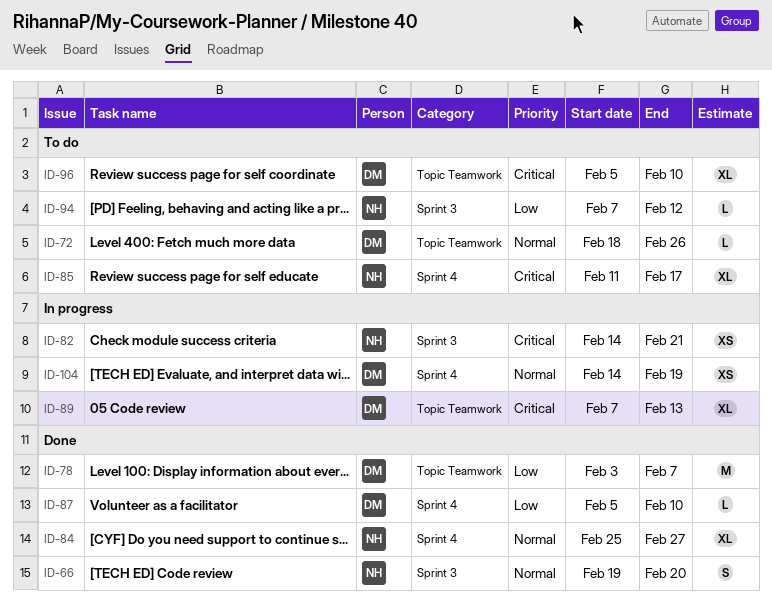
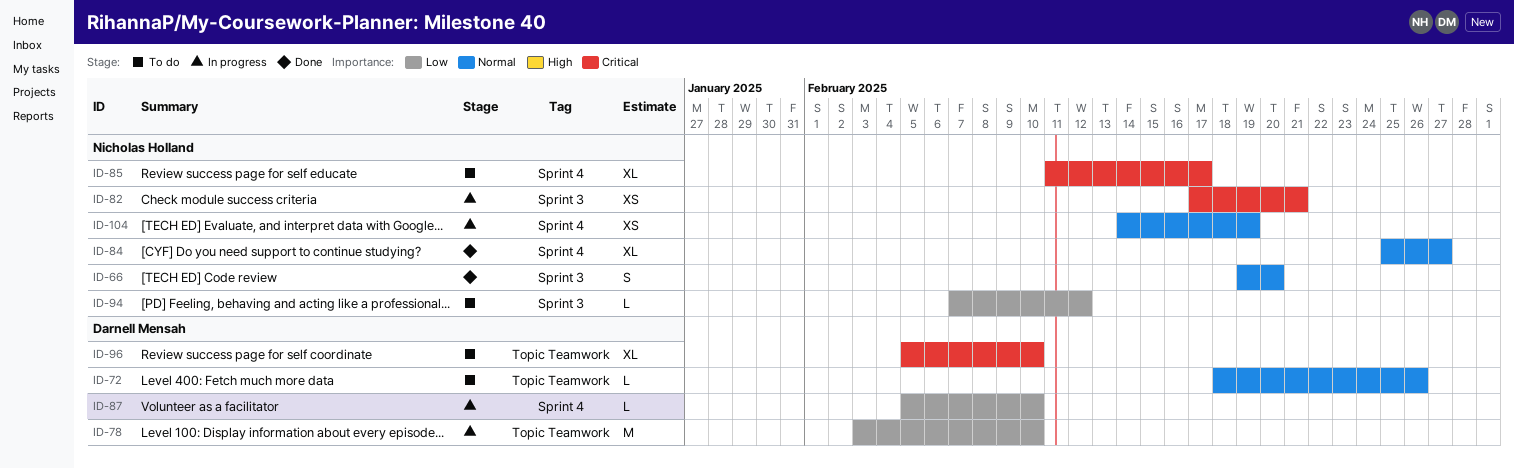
ID-78, status: Done -> In progress
ID-78, due: Feb 7 -> Feb 10
ID-82, start: Feb 14 -> Feb 17
ID-87, status: Done -> In progress
ID-89: present -> none
ID-104, owner: Darnell Mensah -> Nicholas Holland

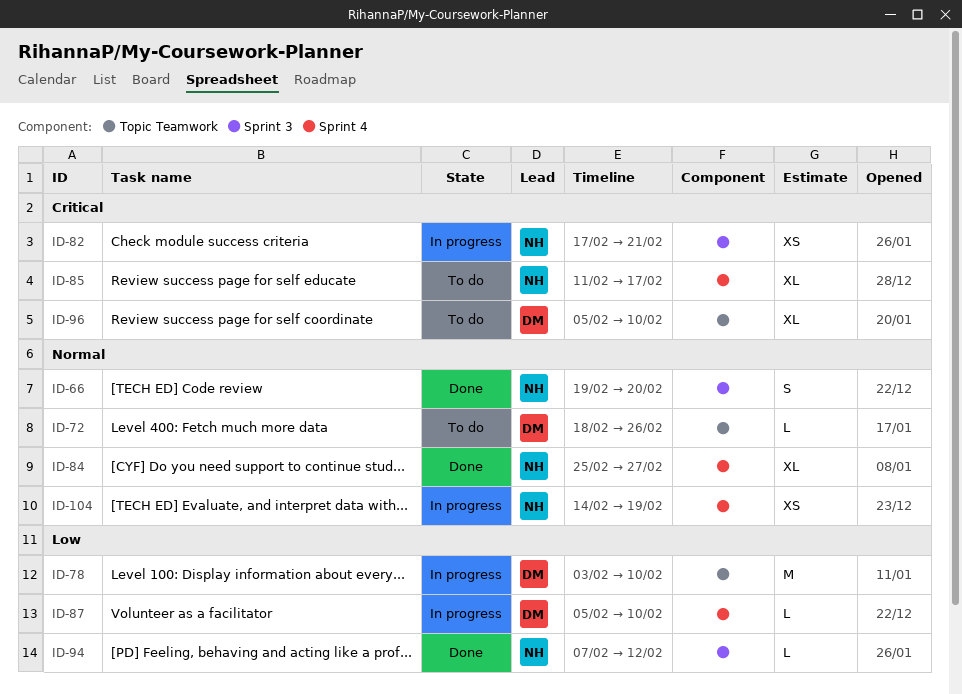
ID-94, status: To do -> Done

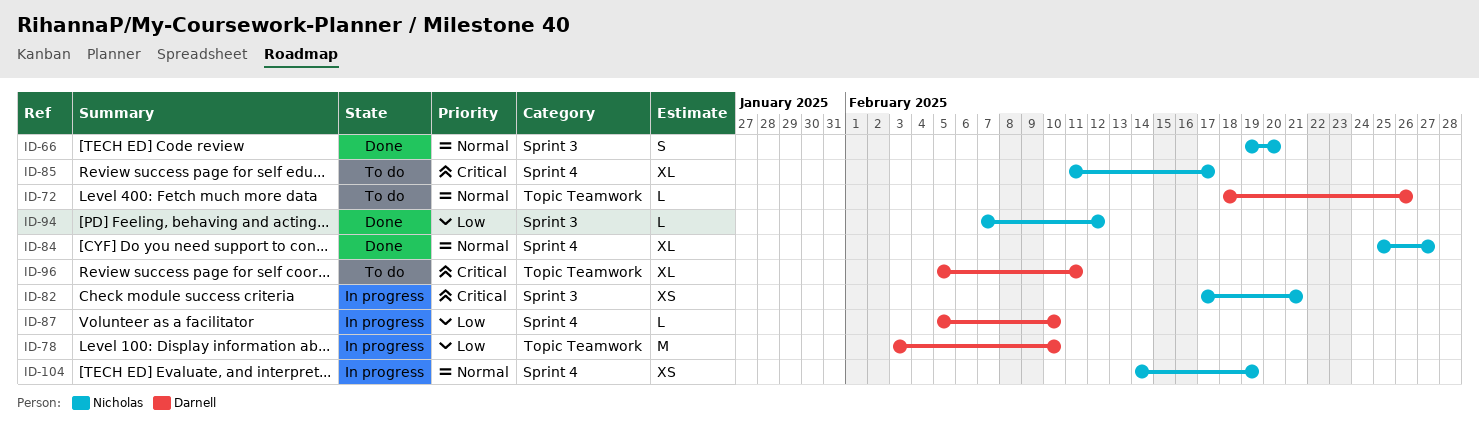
ID-96, due: Feb 10 -> Feb 11

